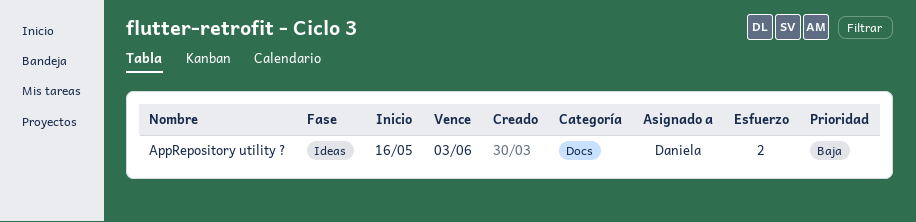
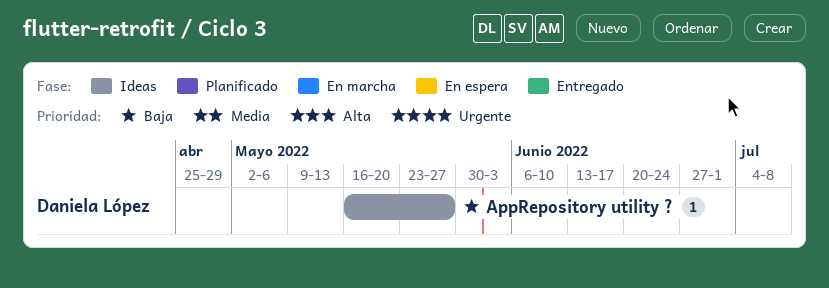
AppRepository utility ?, estimate: 2 -> 1
AppRepository utility ?, due: Jun 3 -> May 27

